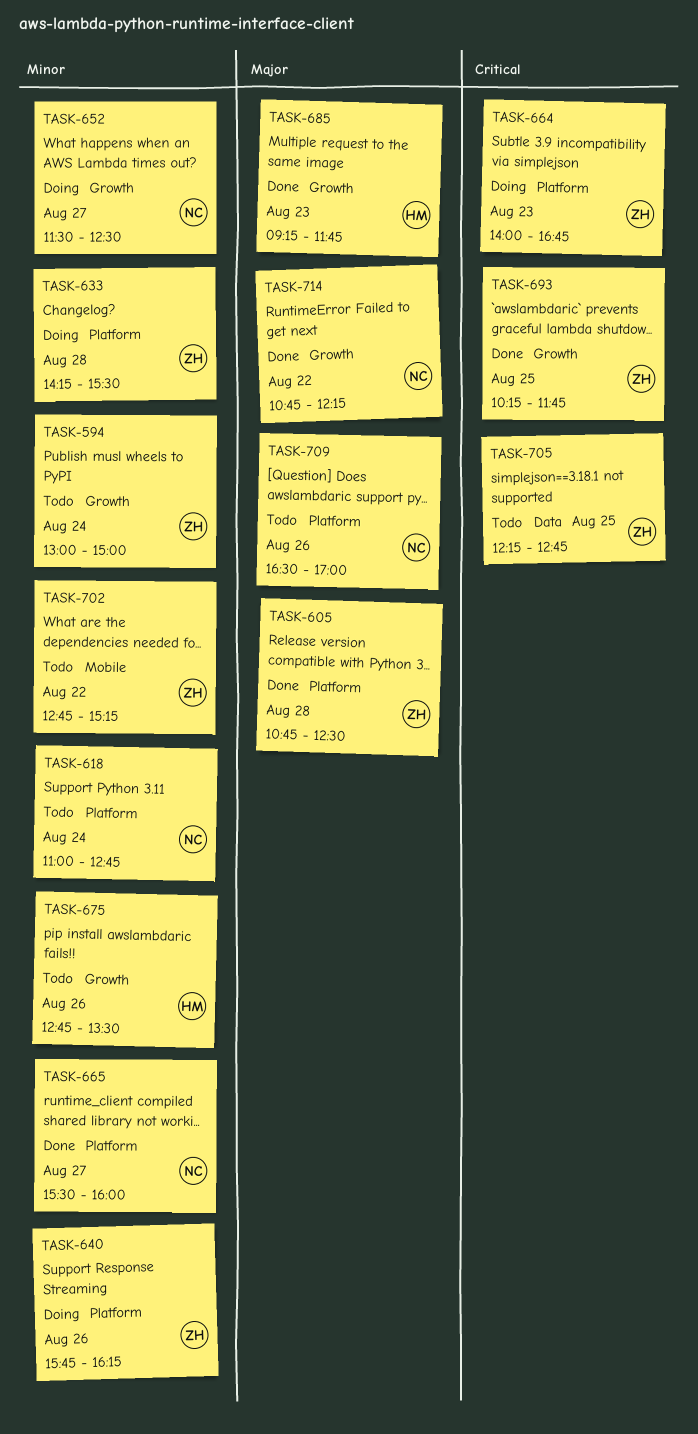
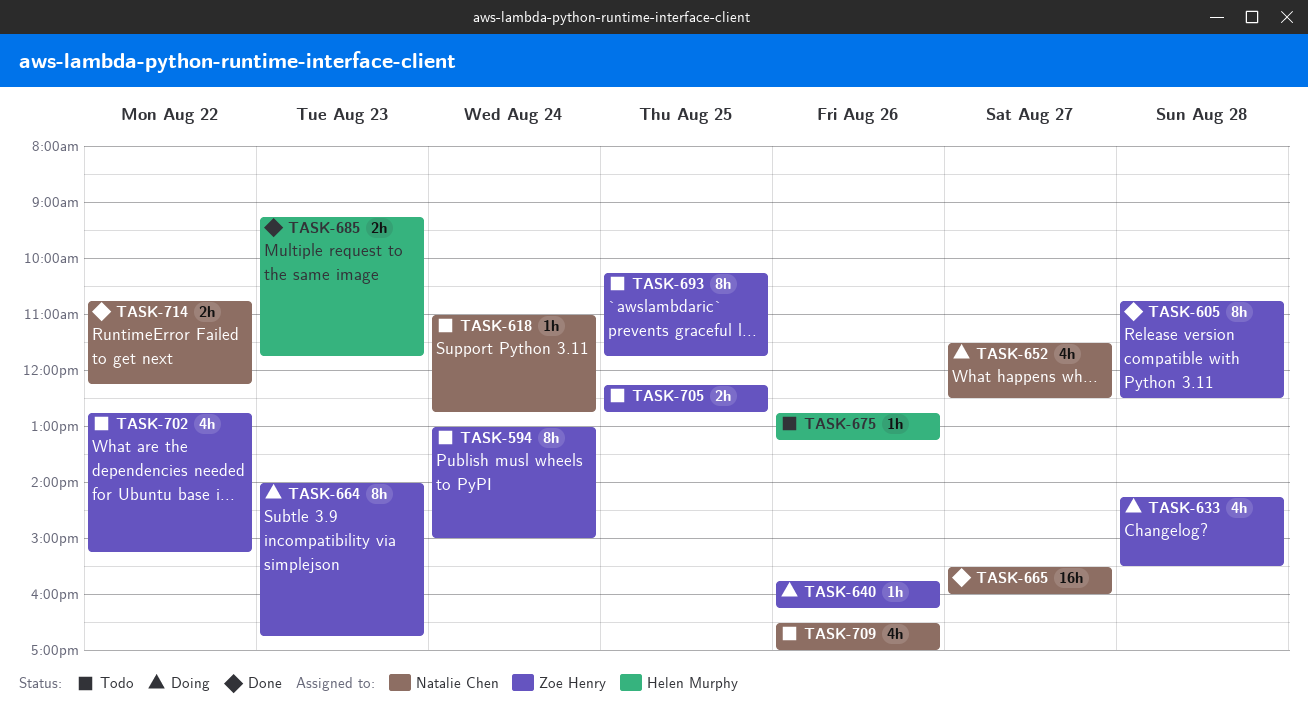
TASK-675, ends: 13:30 -> 13:15
TASK-693, status: Done -> Todo

